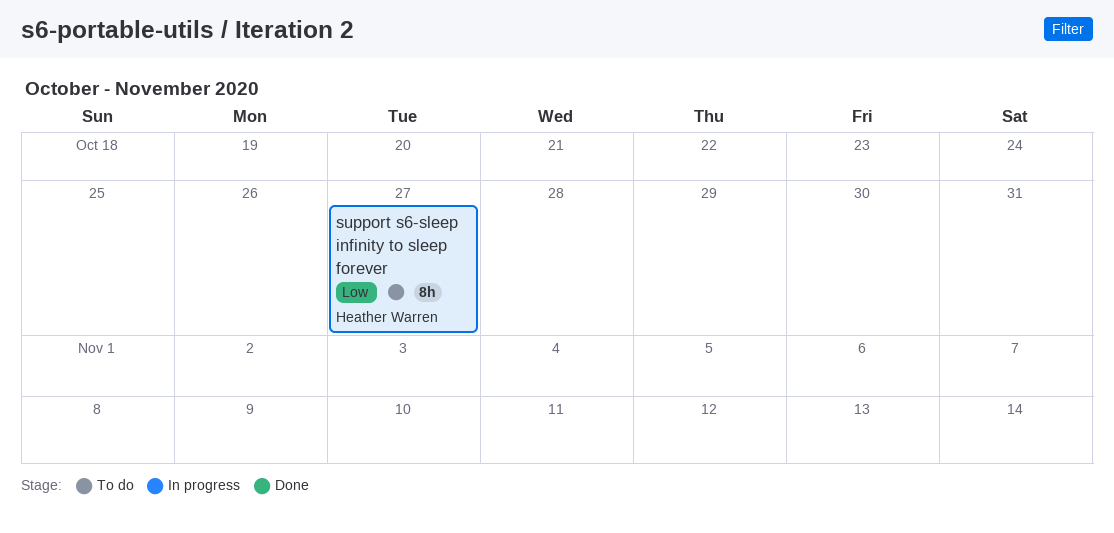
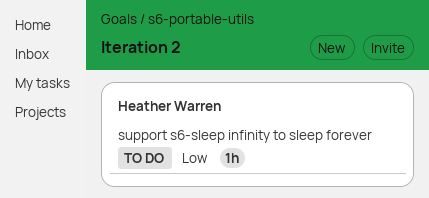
support s6-sleep infinity to sleep forever, estimate: 8h -> 1h

